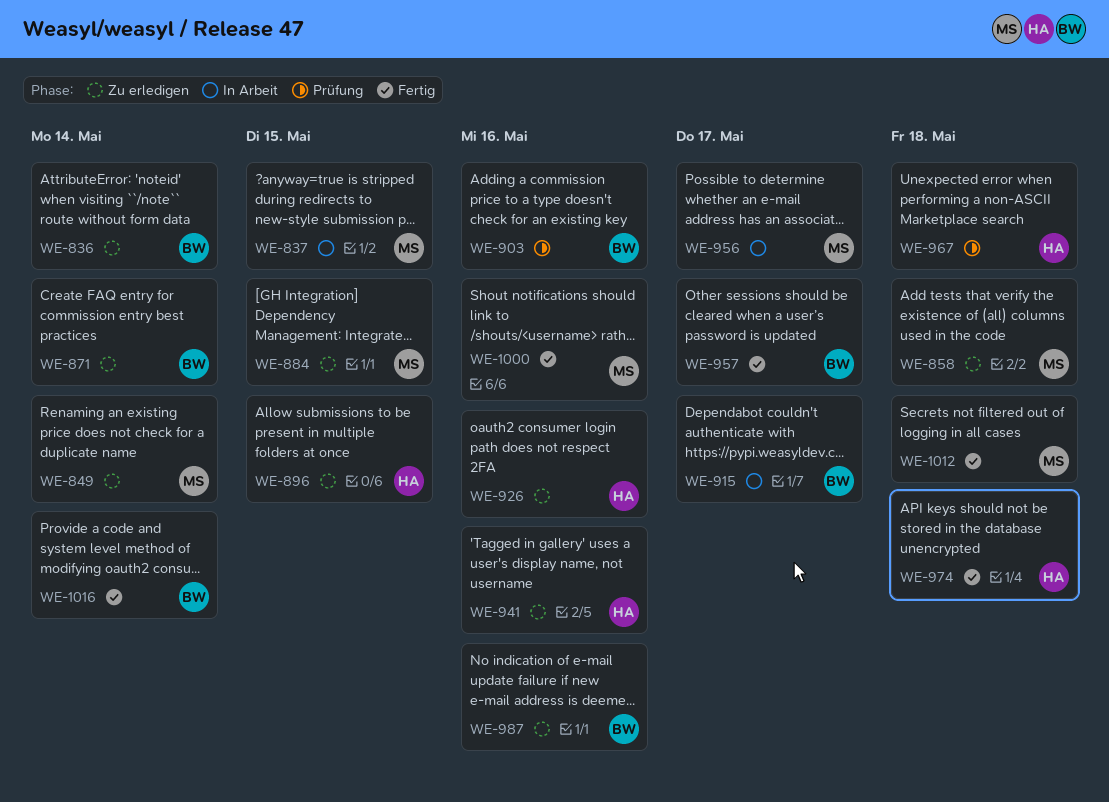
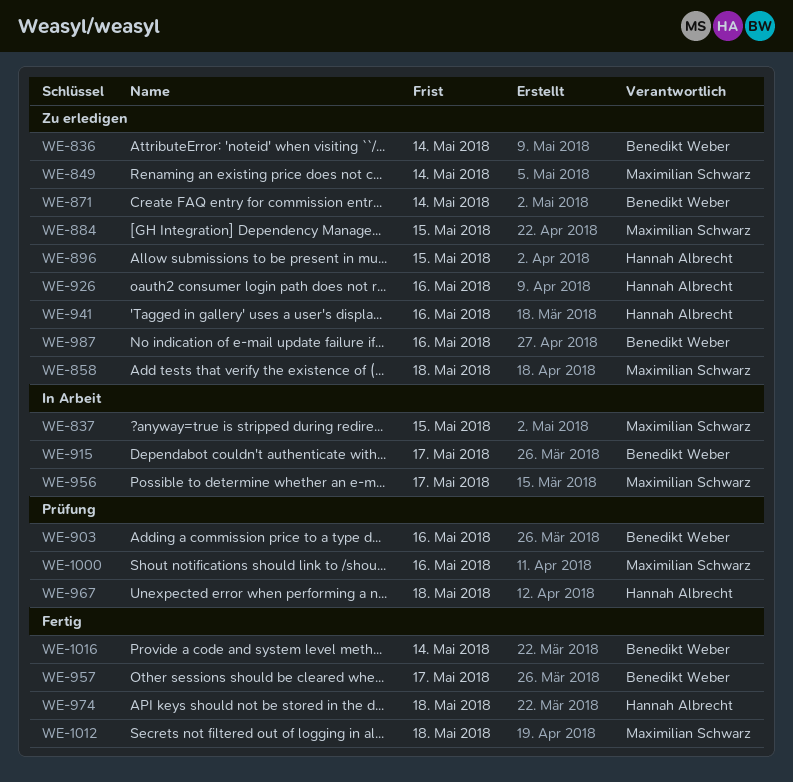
WE-1000, status: Fertig -> Prüfung

